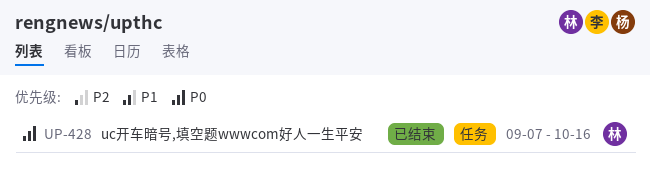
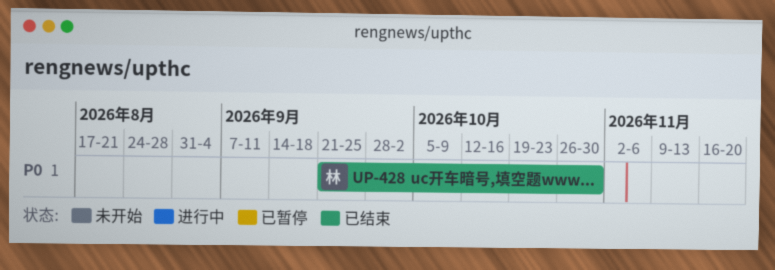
UP-428, start: Sep 7 -> Sep 21
UP-428, due: Oct 16 -> Oct 30

